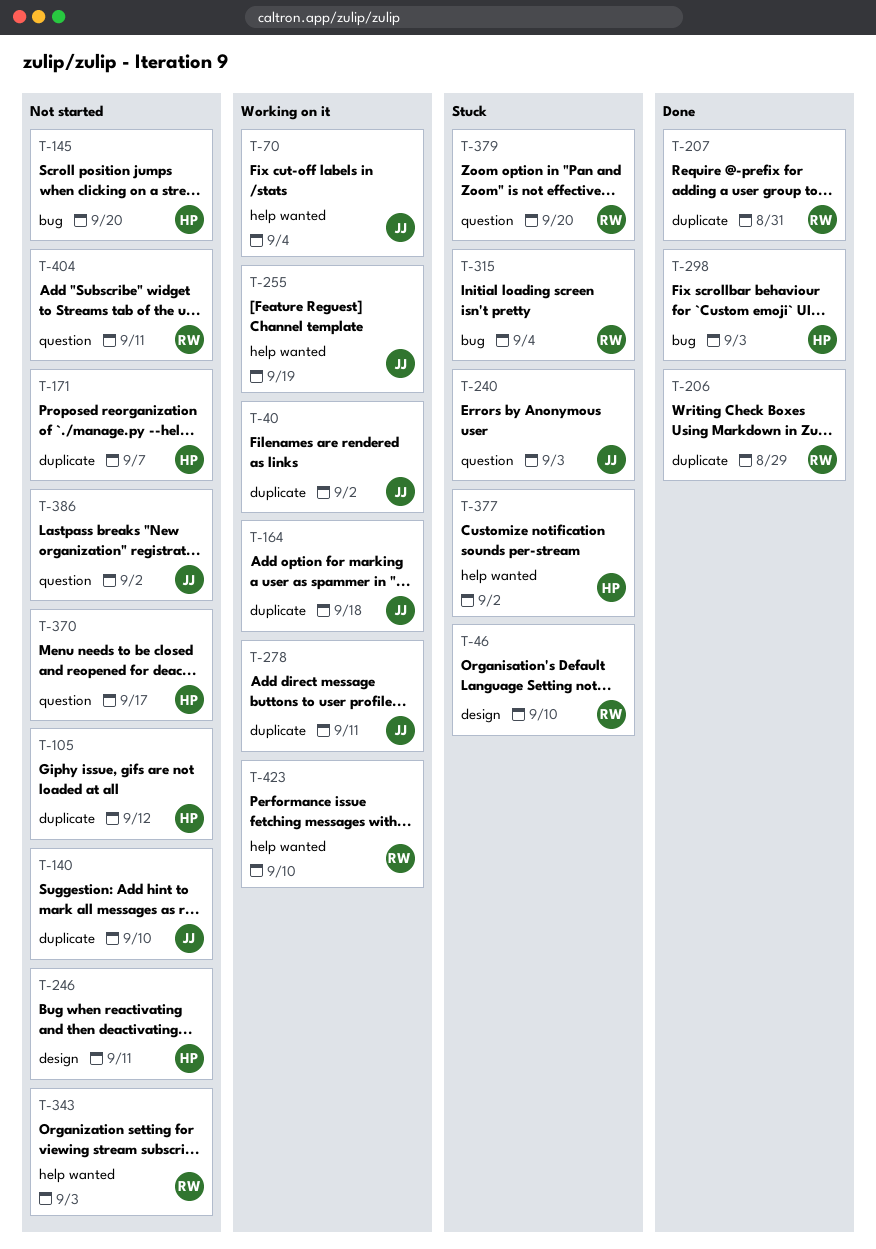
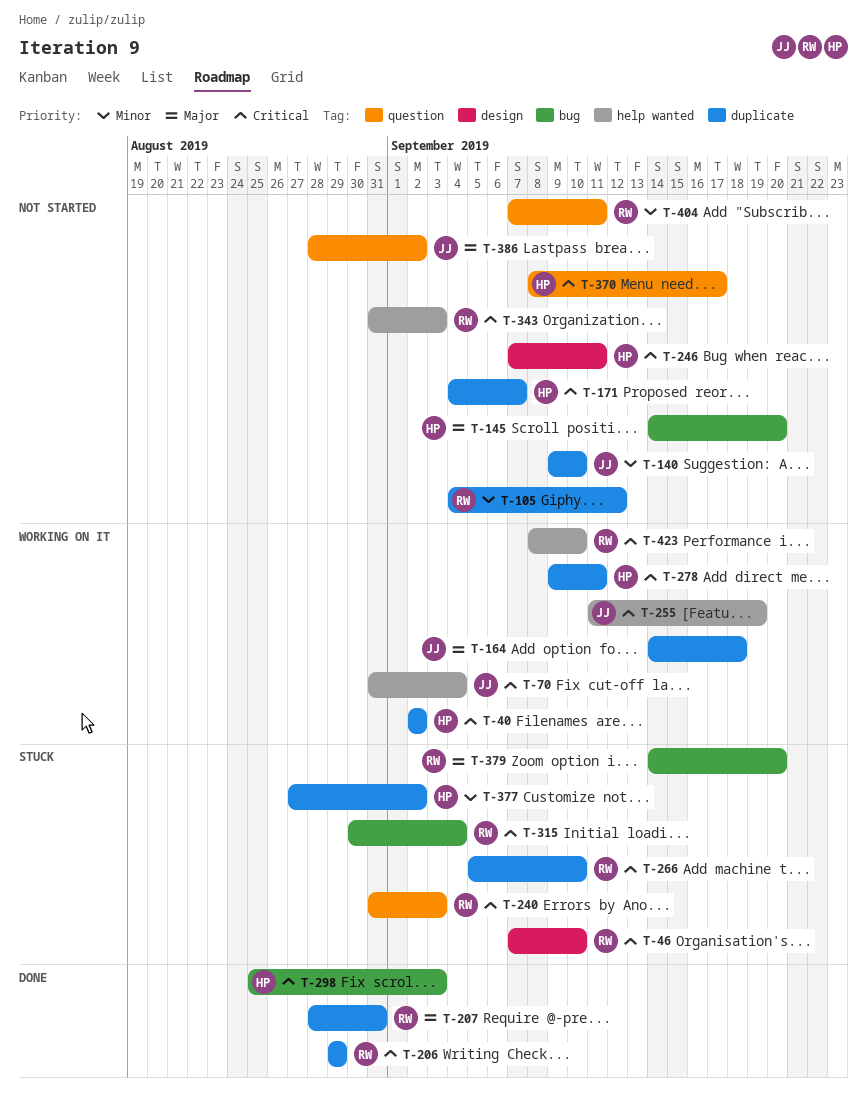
T-40, owner: JJ -> HP
T-105, owner: HP -> RW
T-240, owner: JJ -> RW
T-266: none -> present
T-278, owner: JJ -> HP
T-377, label: help wanted -> duplicate
T-379, label: question -> bug

